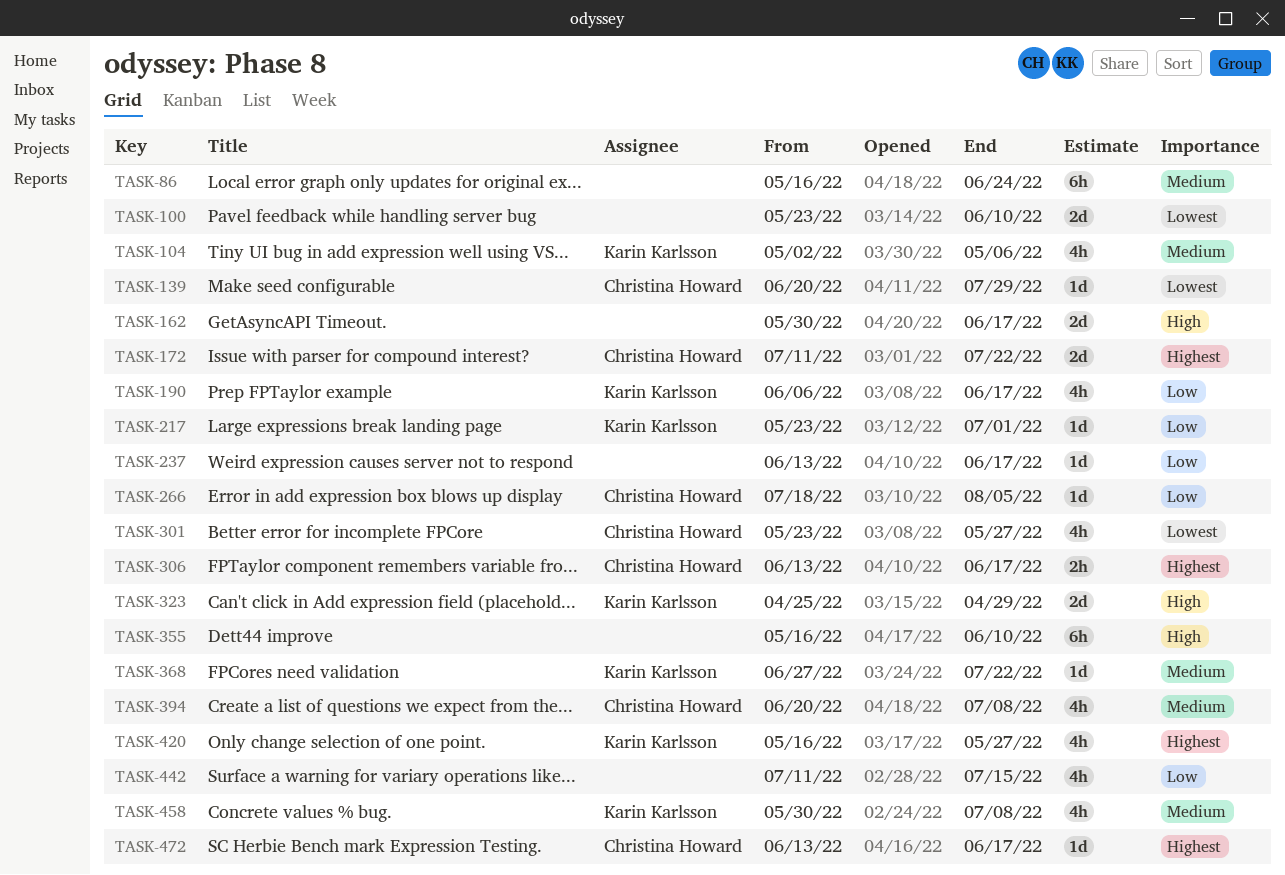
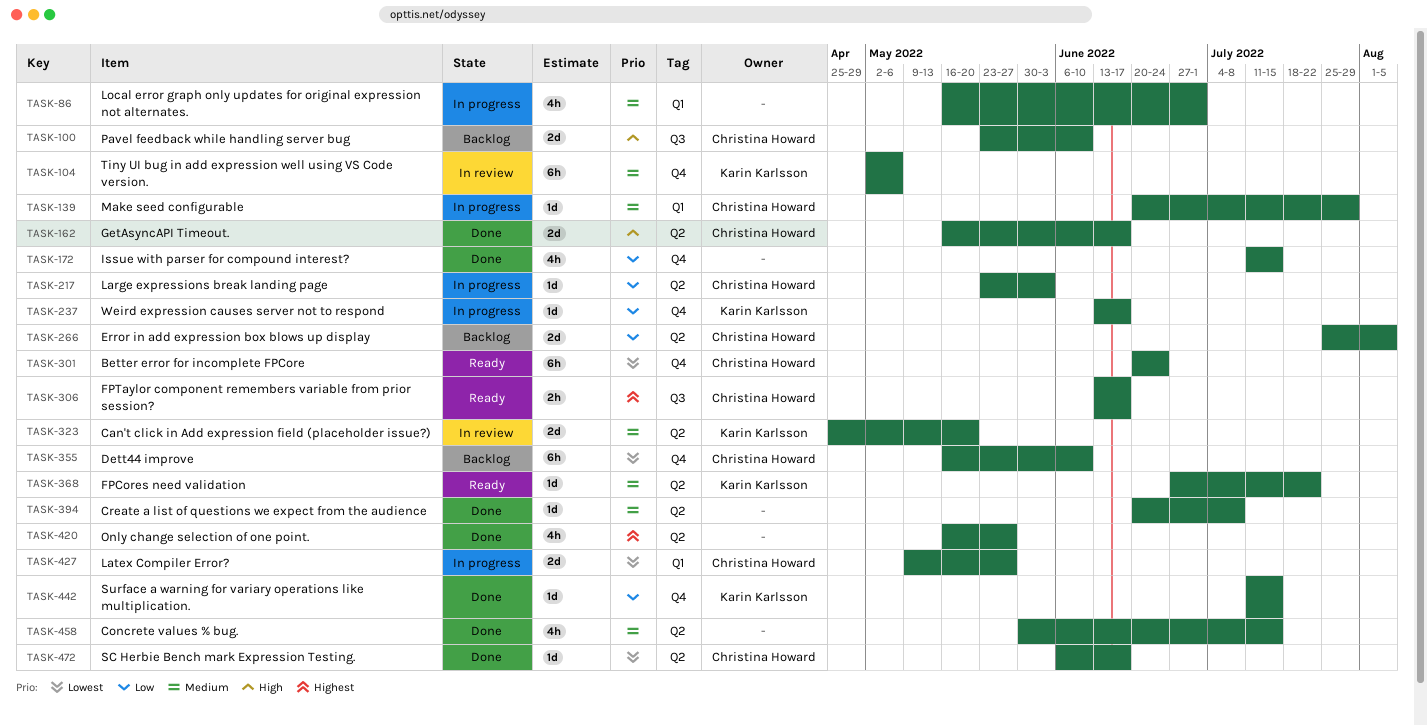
TASK-86, estimate: 6h -> 4h
TASK-86, due: Jun 24 -> Jul 1
TASK-100, owner: none -> Christina Howard
TASK-100, priority: Lowest -> High
TASK-104, estimate: 4h -> 6h
TASK-139, priority: Lowest -> Medium
TASK-162, owner: none -> Christina Howard
TASK-162, start: May 30 -> May 16
TASK-172, owner: Christina Howard -> none
TASK-172, priority: Highest -> Low
TASK-172, estimate: 2d -> 4h
TASK-172, due: Jul 22 -> Jul 15
TASK-190: present -> none
TASK-217, owner: Karin Karlsson -> Christina Howard
TASK-217, due: Jul 1 -> Jun 3
TASK-237, owner: none -> Karin Karlsson
TASK-266, estimate: 1d -> 2d
TASK-266, start: Jul 18 -> Jul 25
TASK-301, estimate: 4h -> 6h
TASK-301, start: May 23 -> Jun 20
TASK-301, due: May 27 -> Jun 24
TASK-323, priority: High -> Medium
TASK-323, due: Apr 29 -> May 20
TASK-355, owner: none -> Christina Howard
TASK-355, priority: High -> Lowest
TASK-394, owner: Christina Howard -> none
TASK-394, estimate: 4h -> 1d
TASK-420, owner: Karin Karlsson -> none
TASK-427: none -> present
TASK-442, owner: none -> Karin Karlsson
TASK-442, estimate: 4h -> 1d
TASK-458, owner: Karin Karlsson -> none
TASK-458, due: Jul 8 -> Jul 15
TASK-472, priority: Highest -> Lowest
TASK-472, start: Jun 13 -> Jun 6

